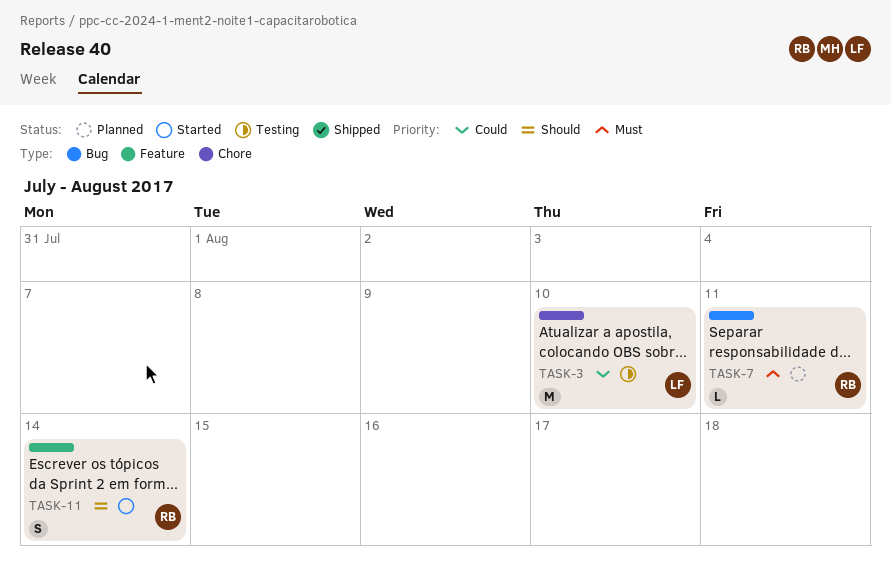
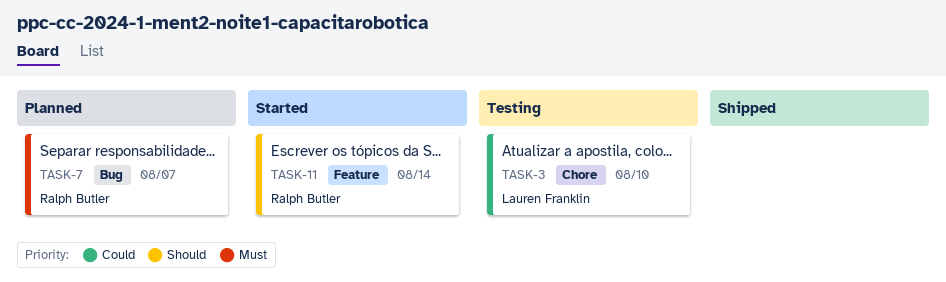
TASK-7, due: Aug 11 -> Aug 7

